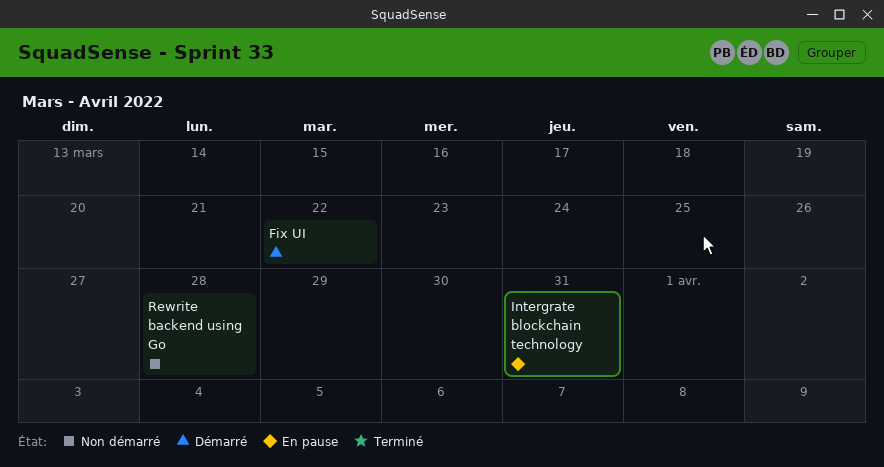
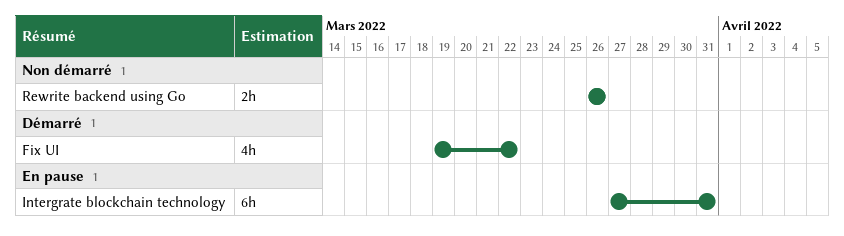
Rewrite backend using Go, due: Mar 28 -> Mar 26

